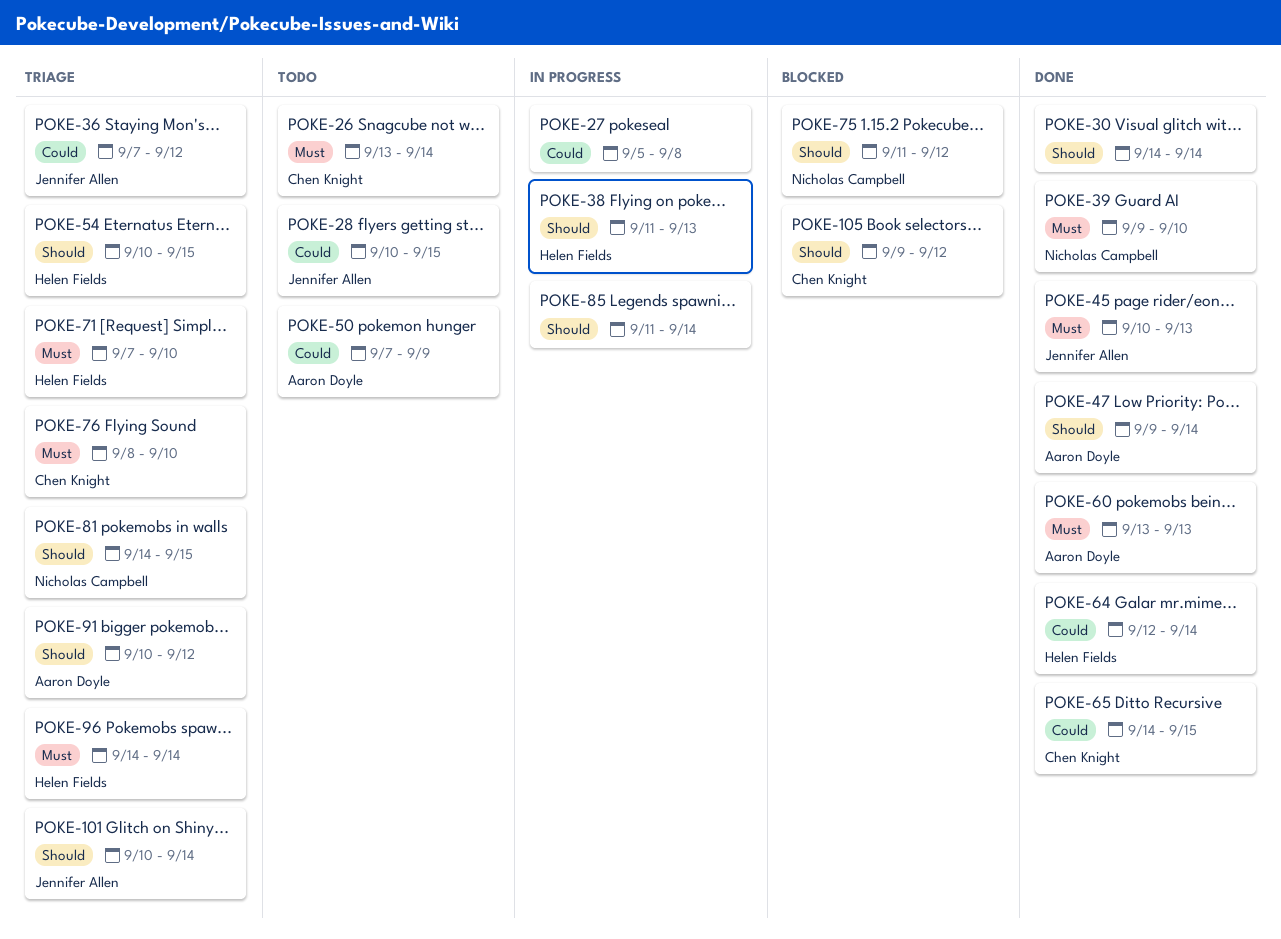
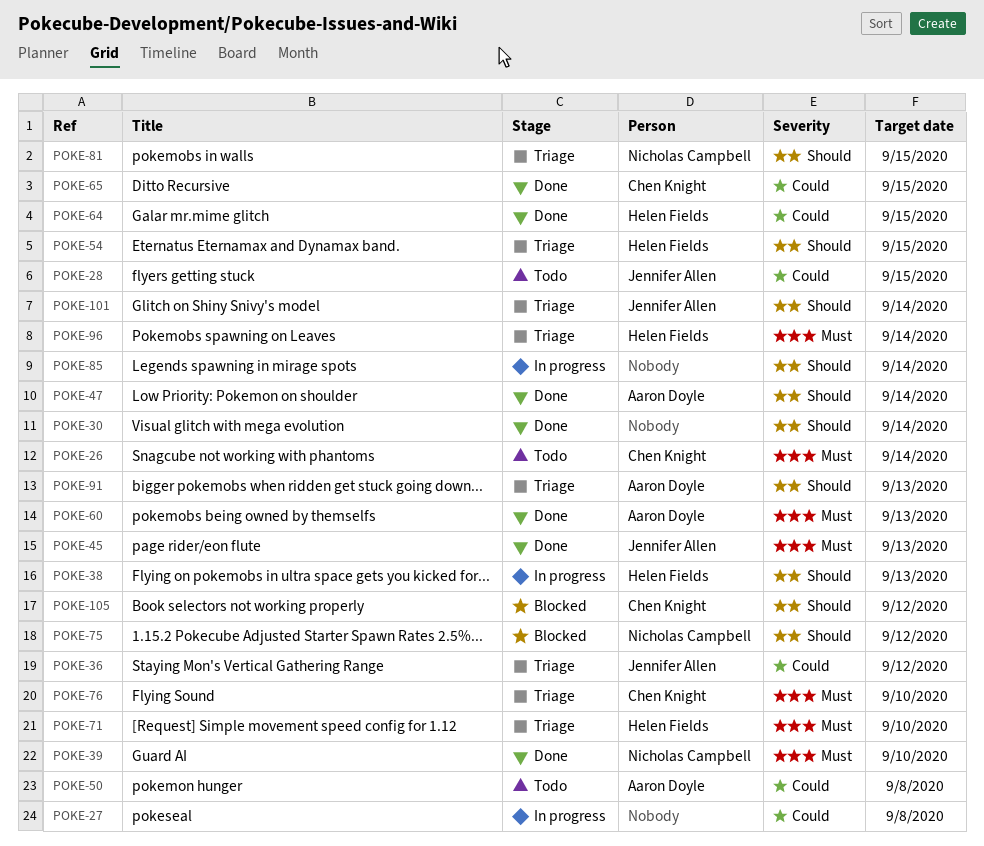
POKE-50, due: Sep 9 -> Sep 8
POKE-64, due: Sep 14 -> Sep 15
POKE-91, due: Sep 12 -> Sep 13

